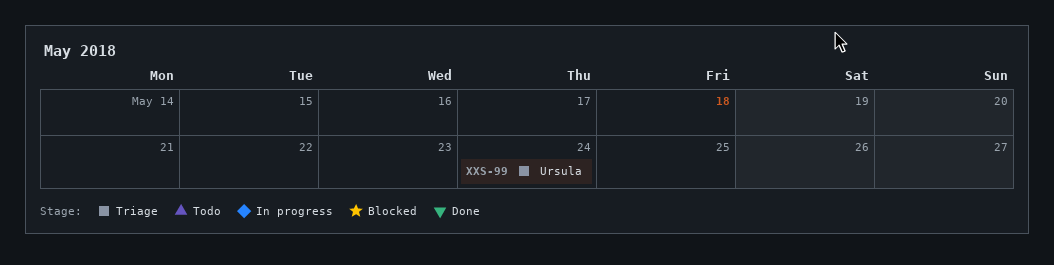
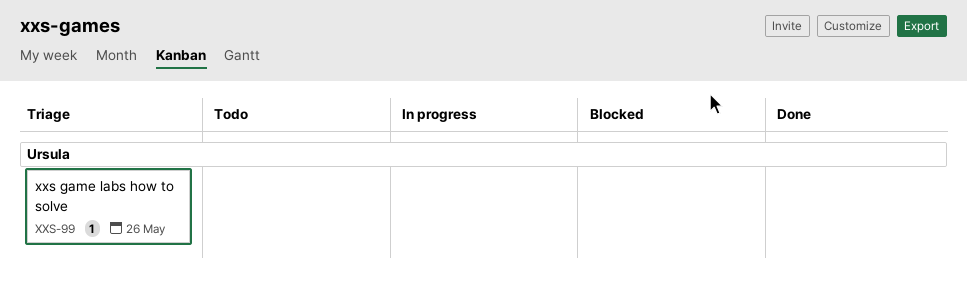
XXS-99, due: May 24 -> May 26

